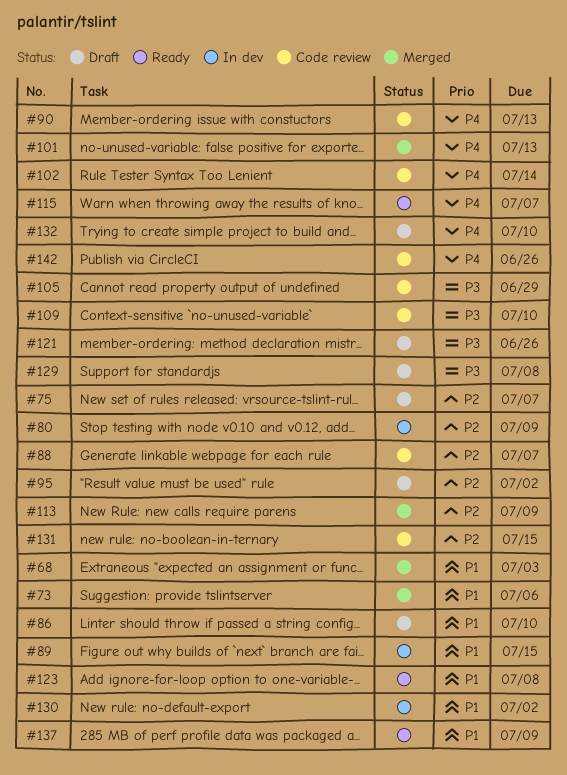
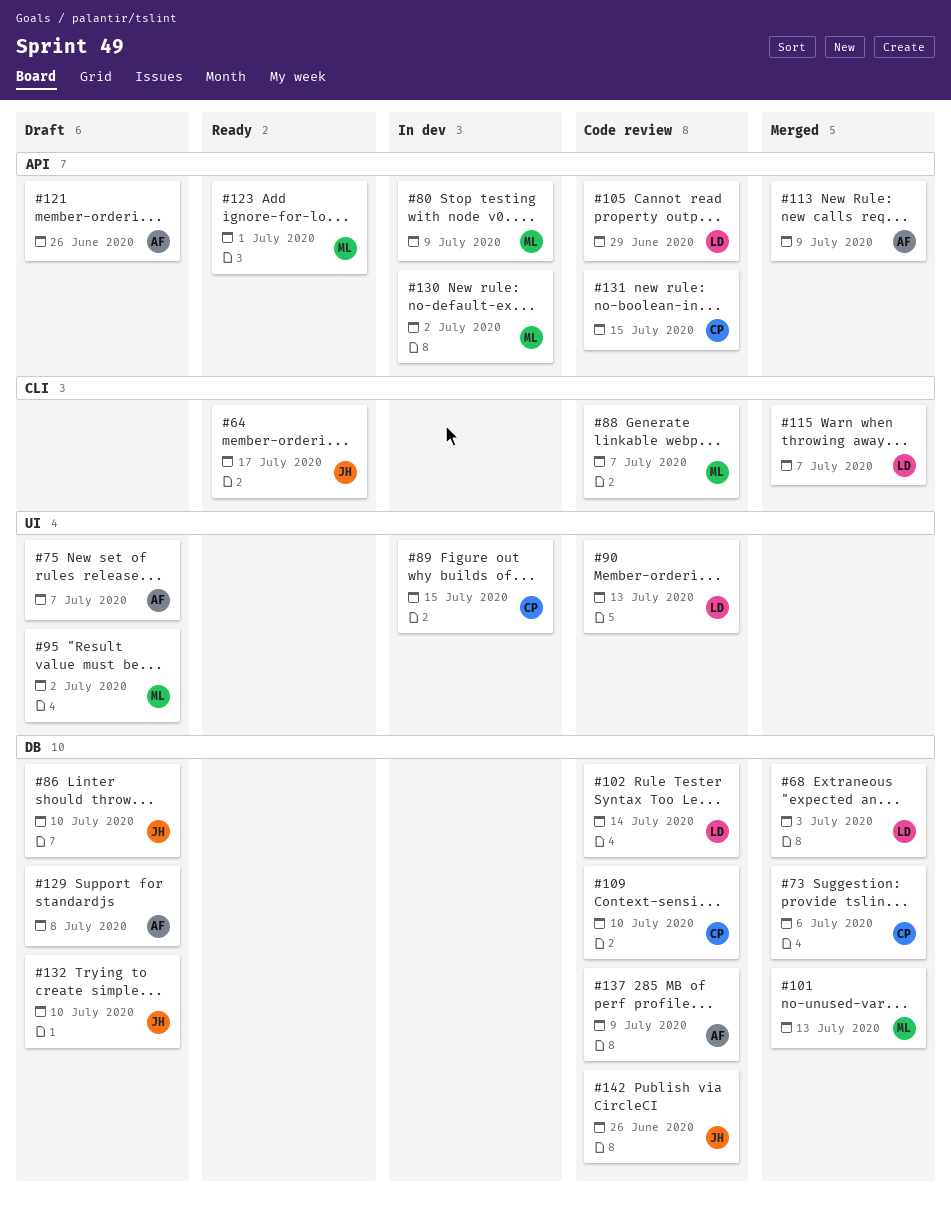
#64: none -> present
#115, status: Ready -> Merged
#123, due: Jul 8 -> Jul 1
#137, status: Ready -> Code review

